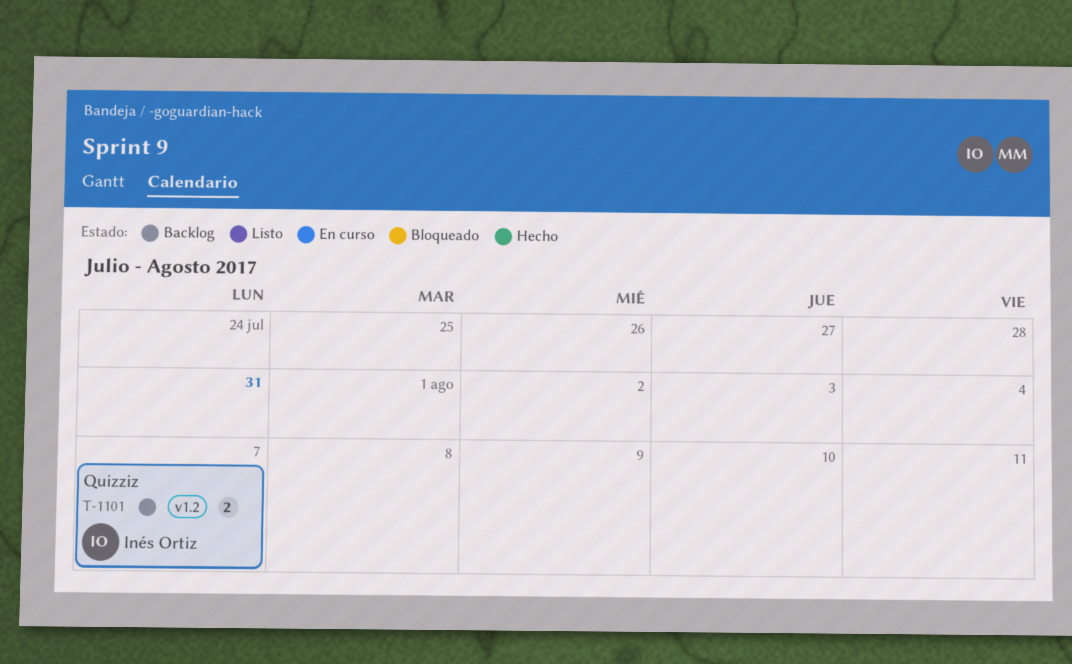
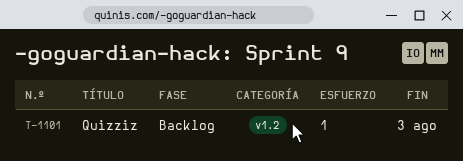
T-1101, estimate: 2 -> 1
T-1101, due: Aug 7 -> Aug 3

